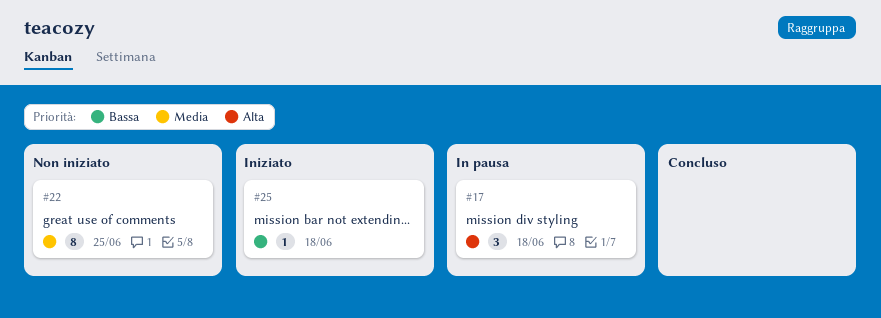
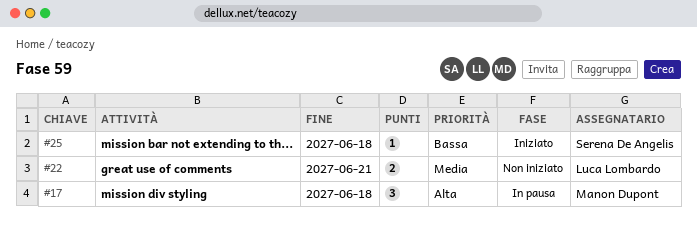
#22, estimate: 8 -> 2
#22, due: Jun 25 -> Jun 21

